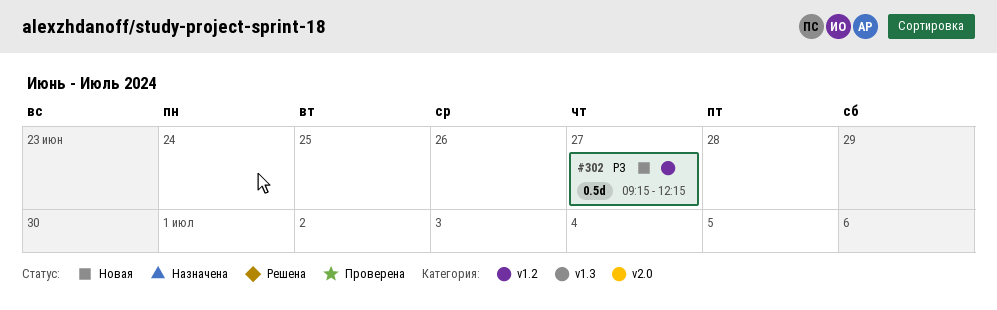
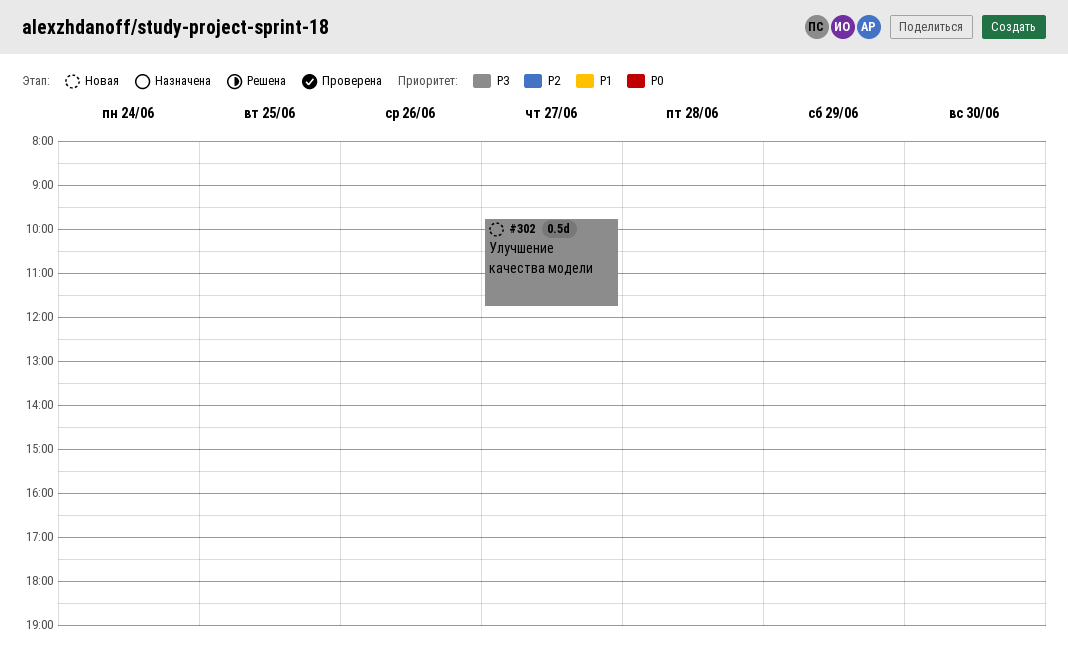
#302, begins: 09:15 -> 09:45
#302, ends: 12:15 -> 11:45

